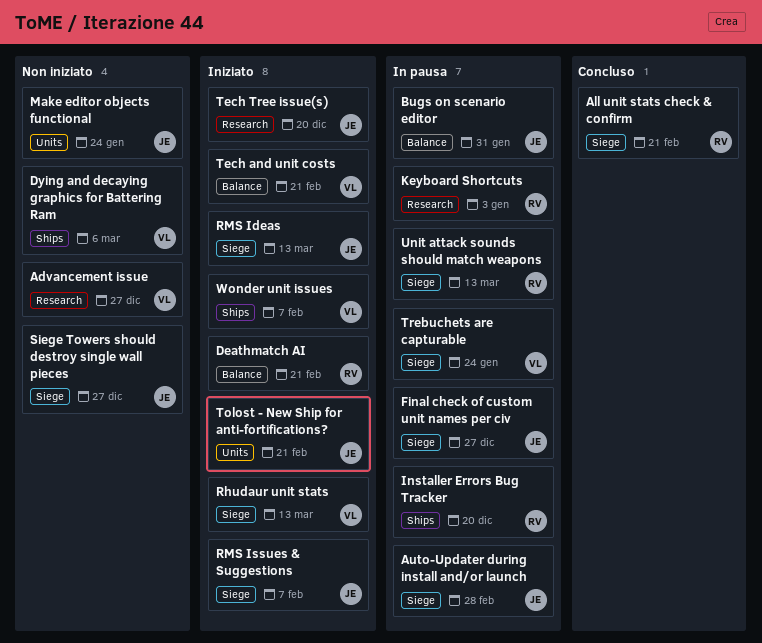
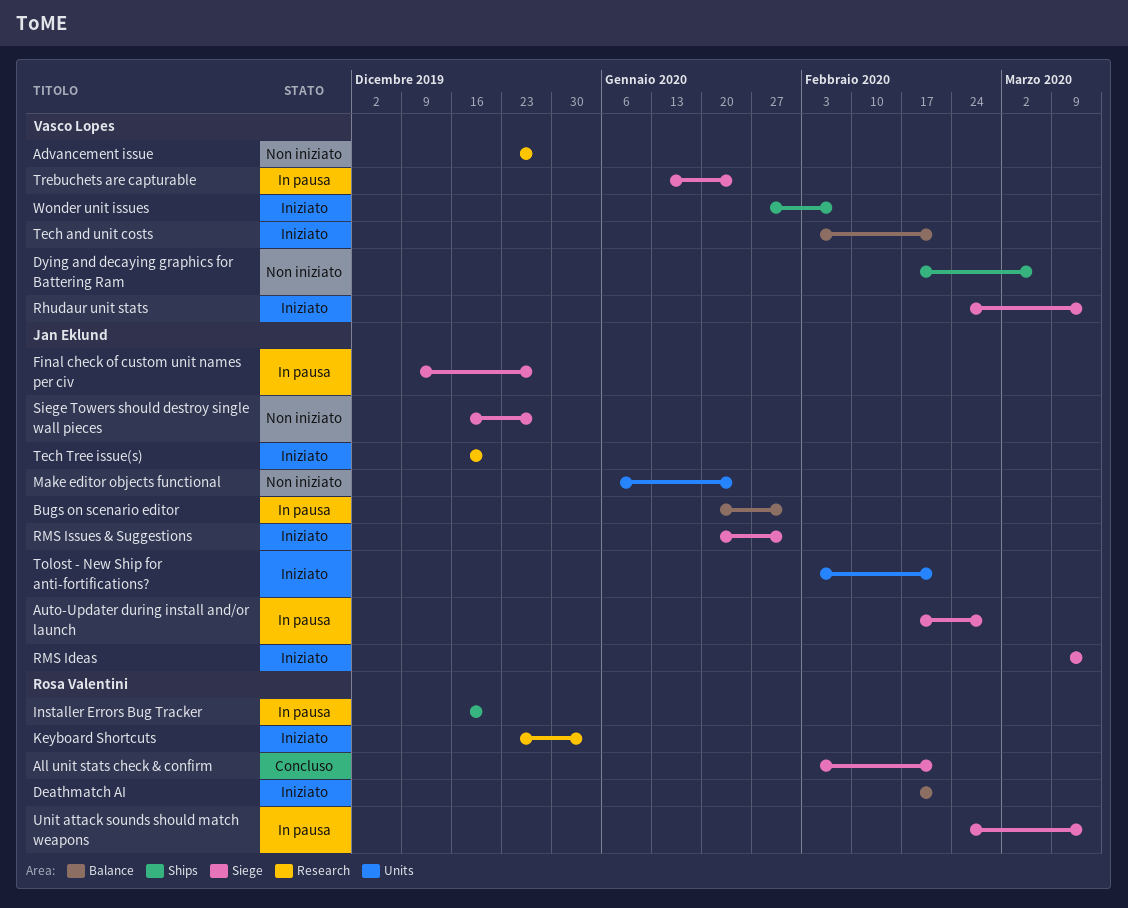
Keyboard Shortcuts, status: In pausa -> Iniziato
RMS Issues & Suggestions, due: Feb 7 -> Jan 31

